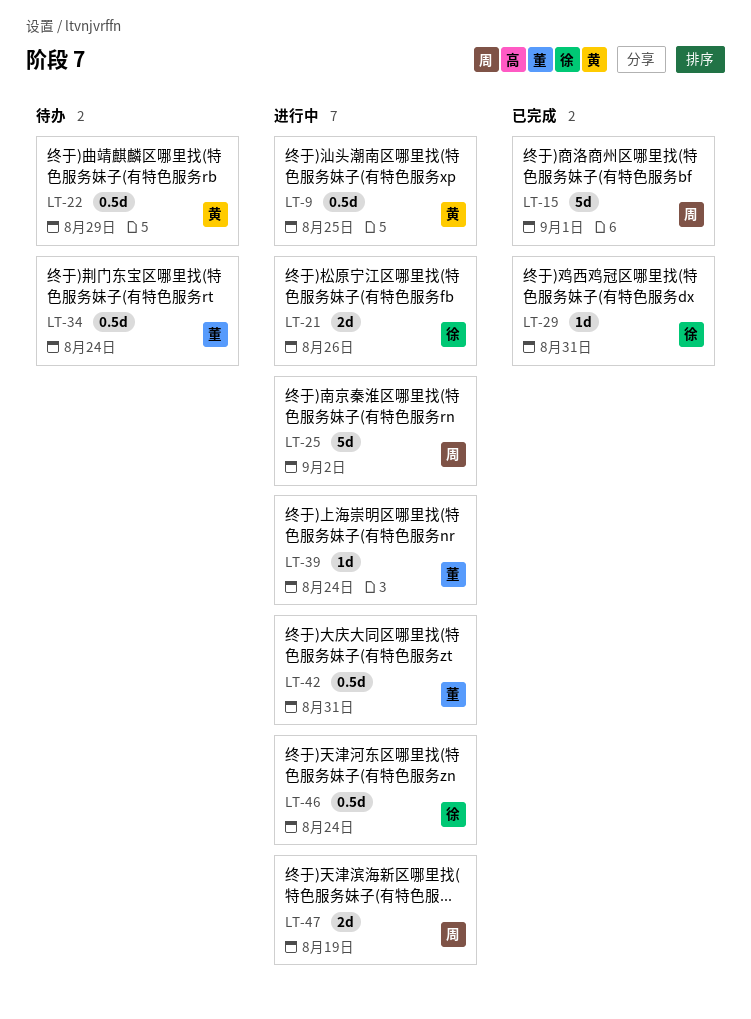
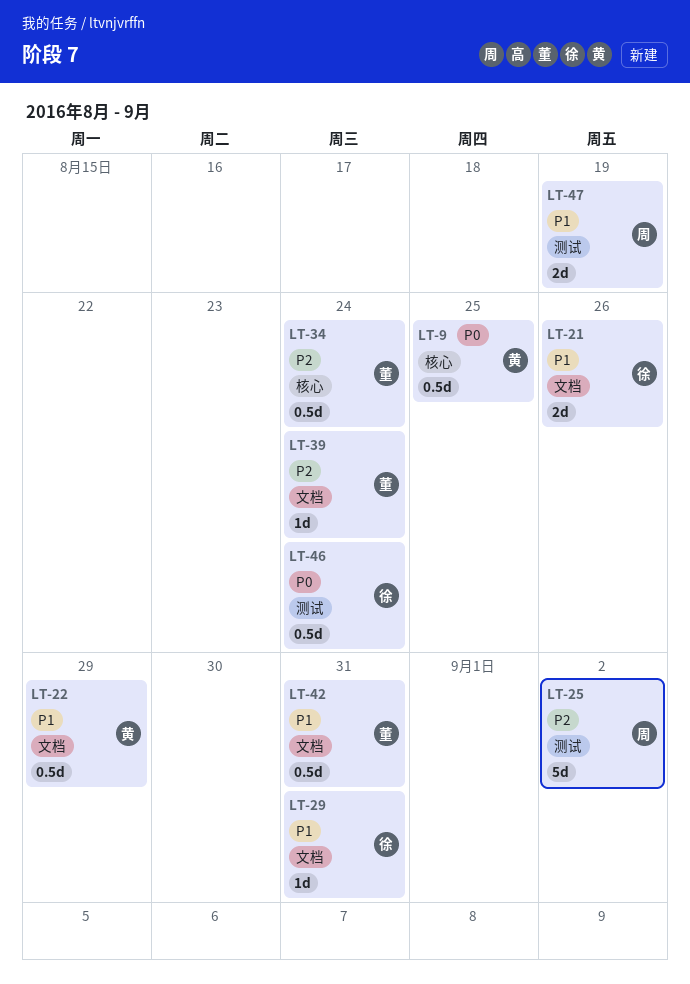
LT-15: present -> none

